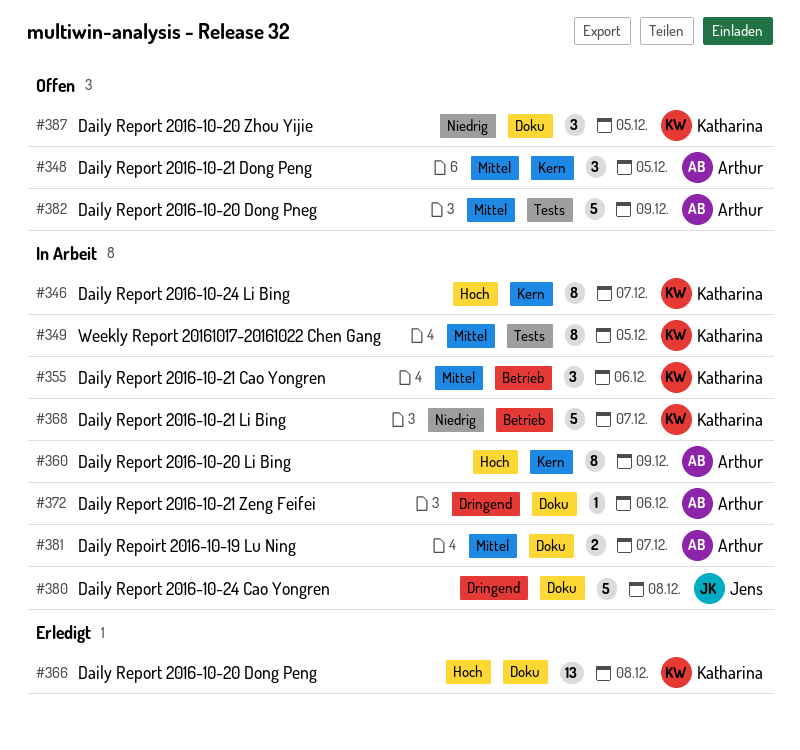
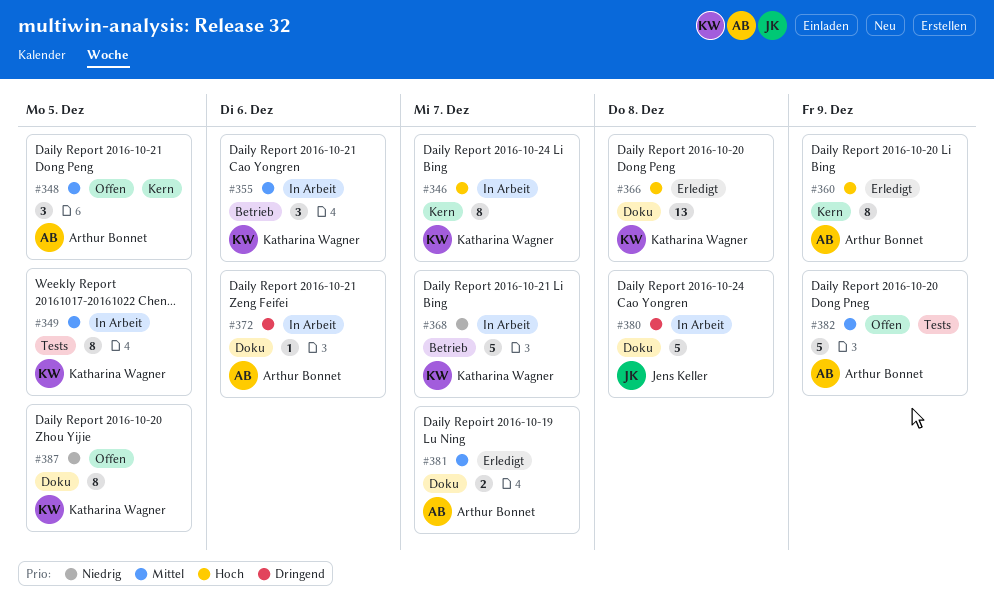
#360, status: In Arbeit -> Erledigt
#381, status: In Arbeit -> Erledigt
#387, estimate: 3 -> 8

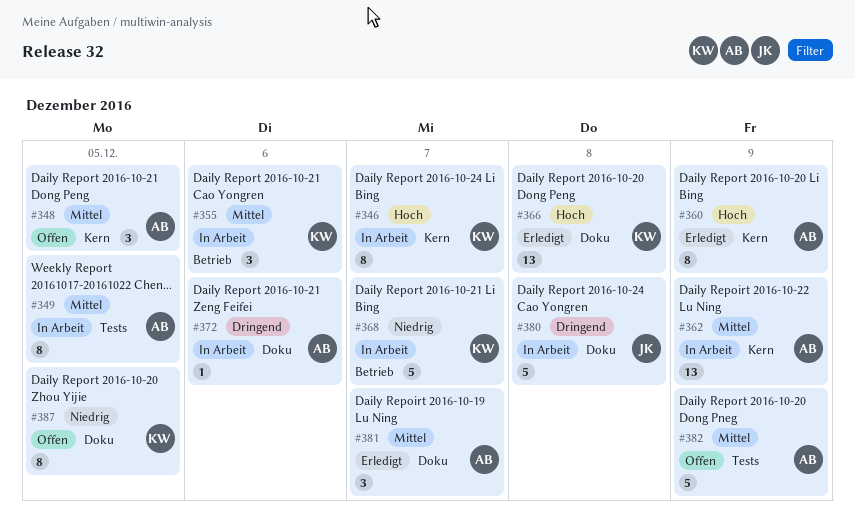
#349, owner: Katharina Wagner -> Arthur Bonnet
#362: none -> present
#381, estimate: 2 -> 3

